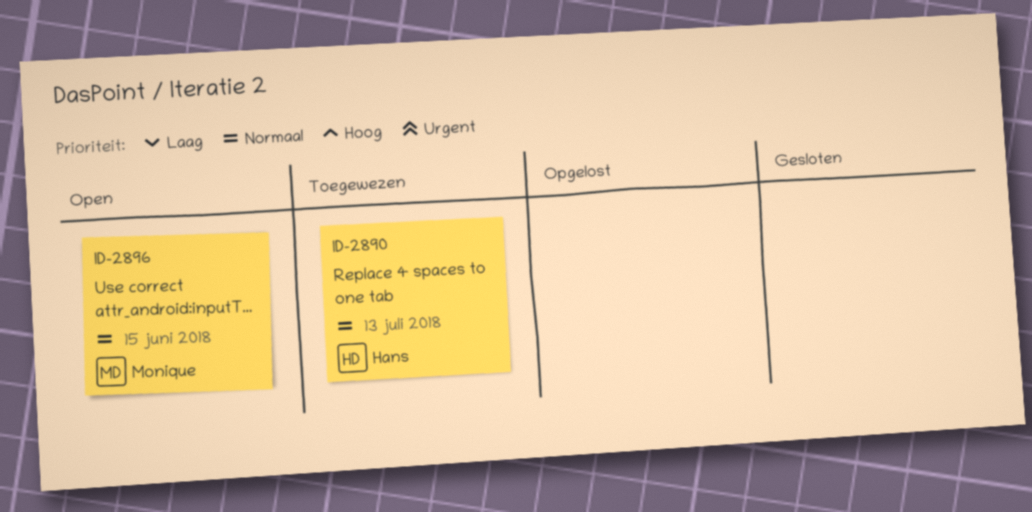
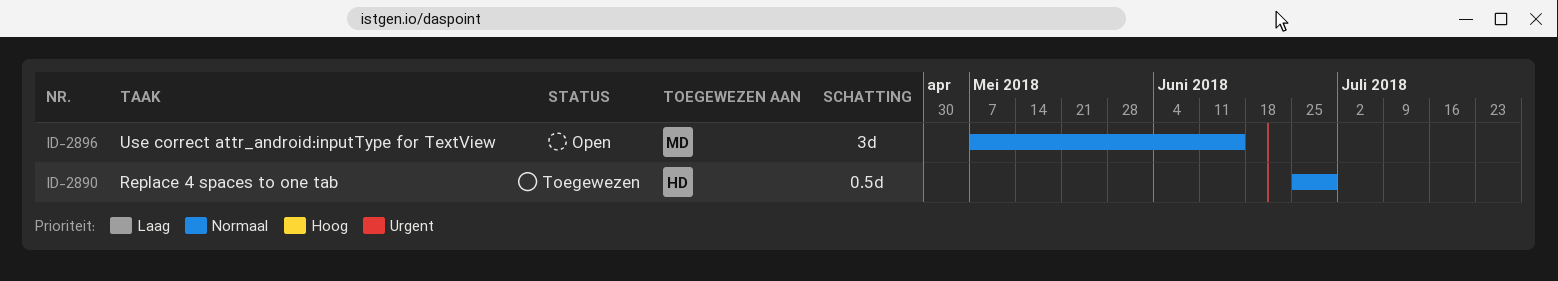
ID-2890, due: Jul 13 -> Jun 29

